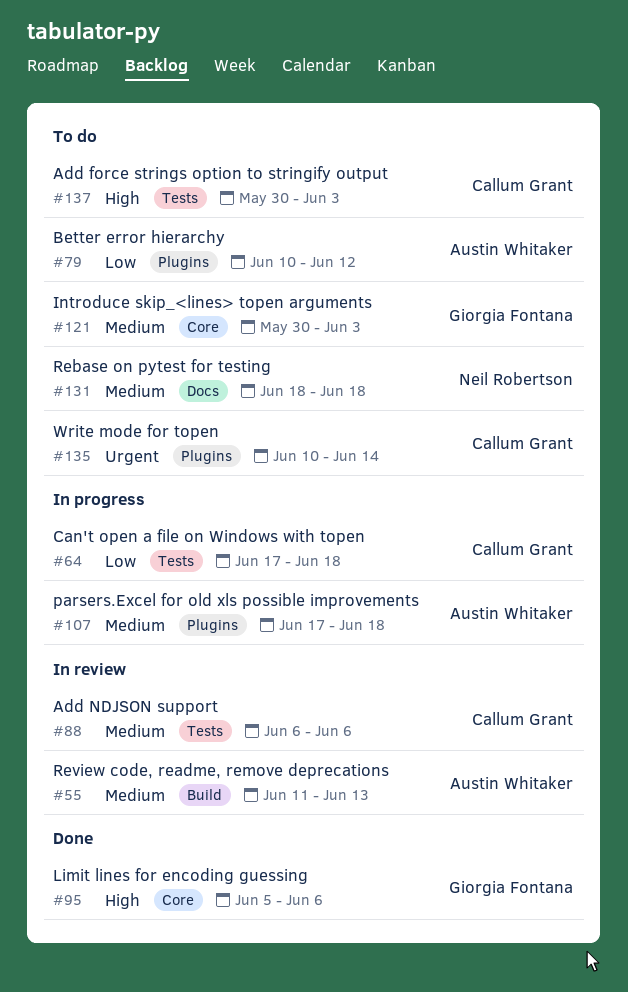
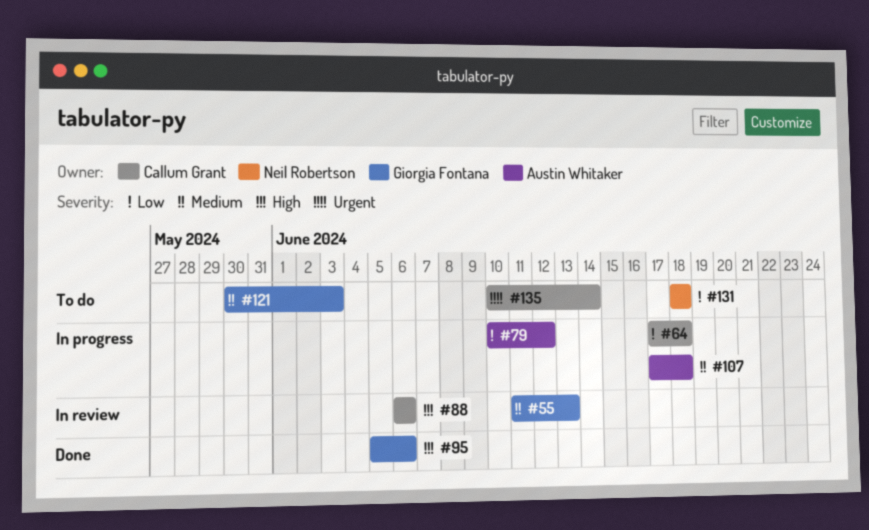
#55, owner: Austin Whitaker -> Giorgia Fontana
#79, status: To do -> In progress
#88, priority: Medium -> High
#131, priority: Medium -> Low
#137: present -> none

